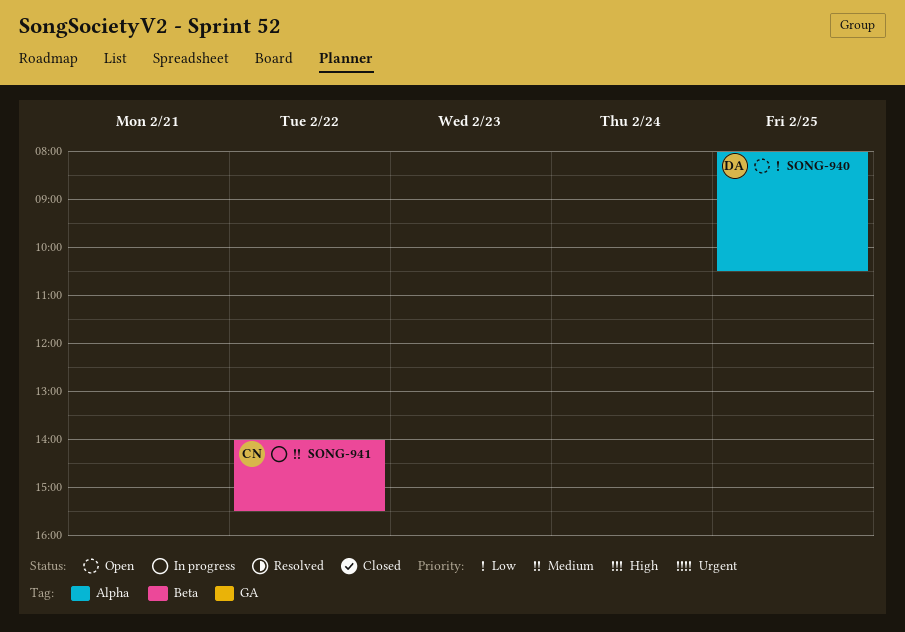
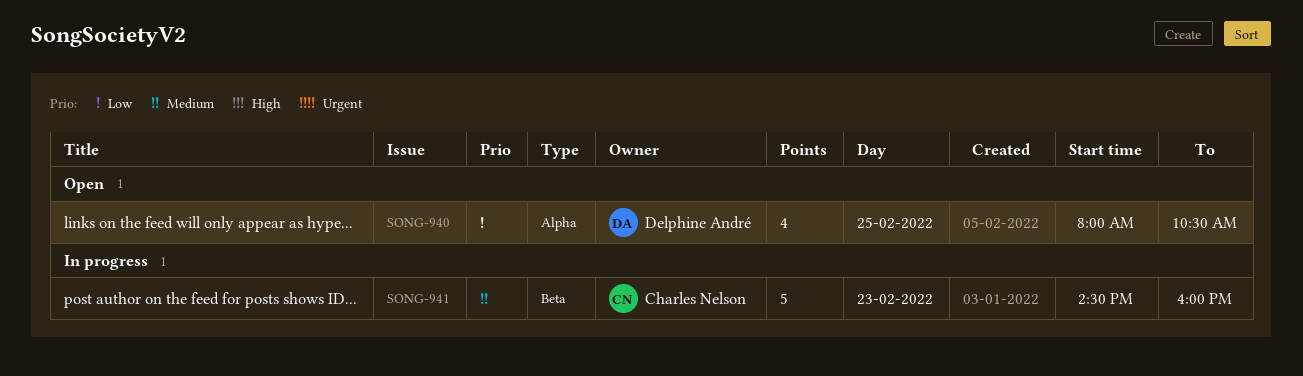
SONG-941, day: Feb 22 -> Feb 23
SONG-941, begins: 14:00 -> 14:30
SONG-941, ends: 15:30 -> 16:00

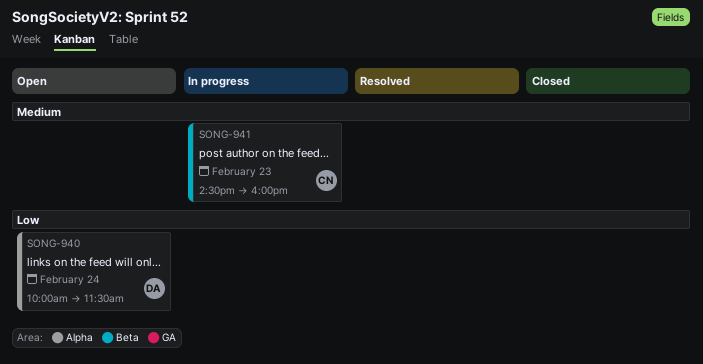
SONG-940, day: Feb 25 -> Feb 24
SONG-940, begins: 08:00 -> 10:00
SONG-940, ends: 10:30 -> 11:30

